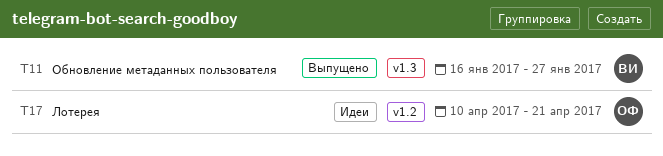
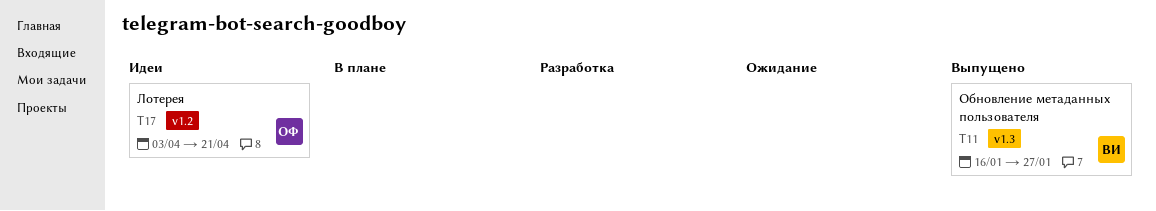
T17, start: Apr 10 -> Apr 3

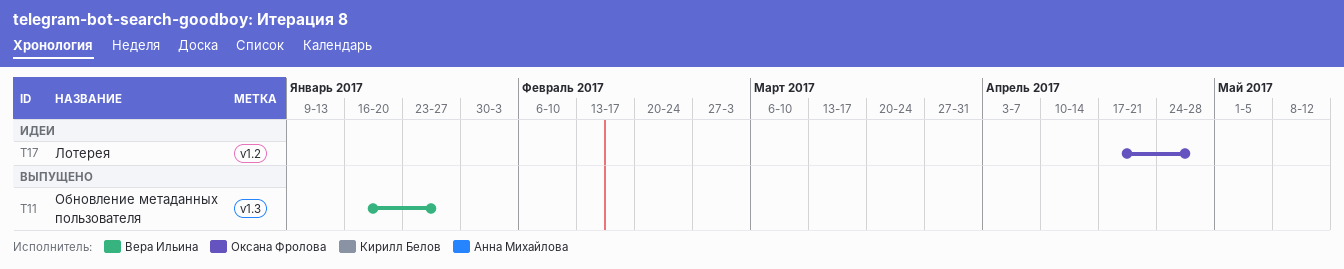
T17, start: Apr 3 -> Apr 17
T17, due: Apr 21 -> Apr 28

